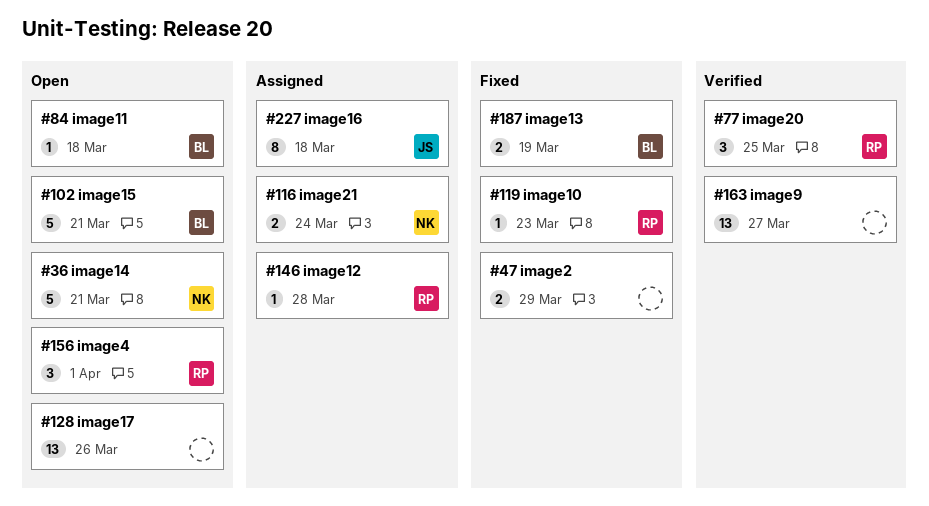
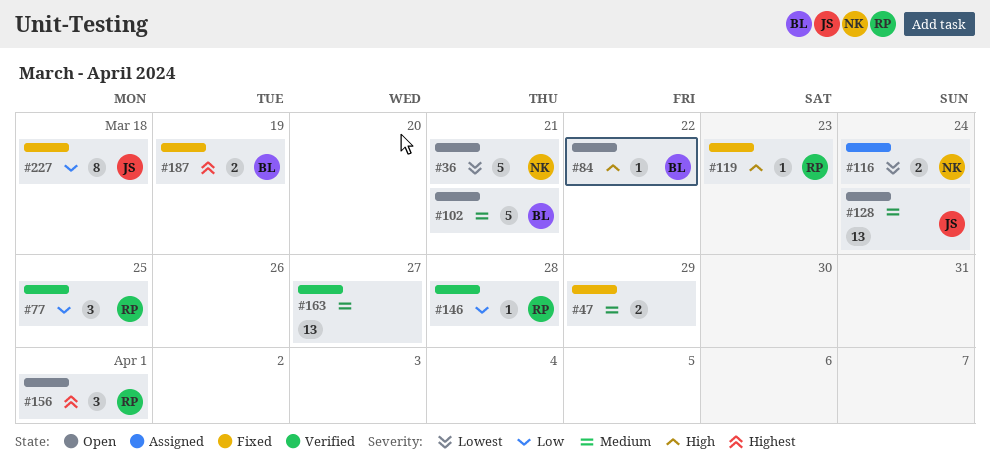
#84, due: Mar 18 -> Mar 22
#128, owner: none -> JS
#128, due: Mar 26 -> Mar 24
#146, status: Assigned -> Verified
#227, status: Assigned -> Fixed

